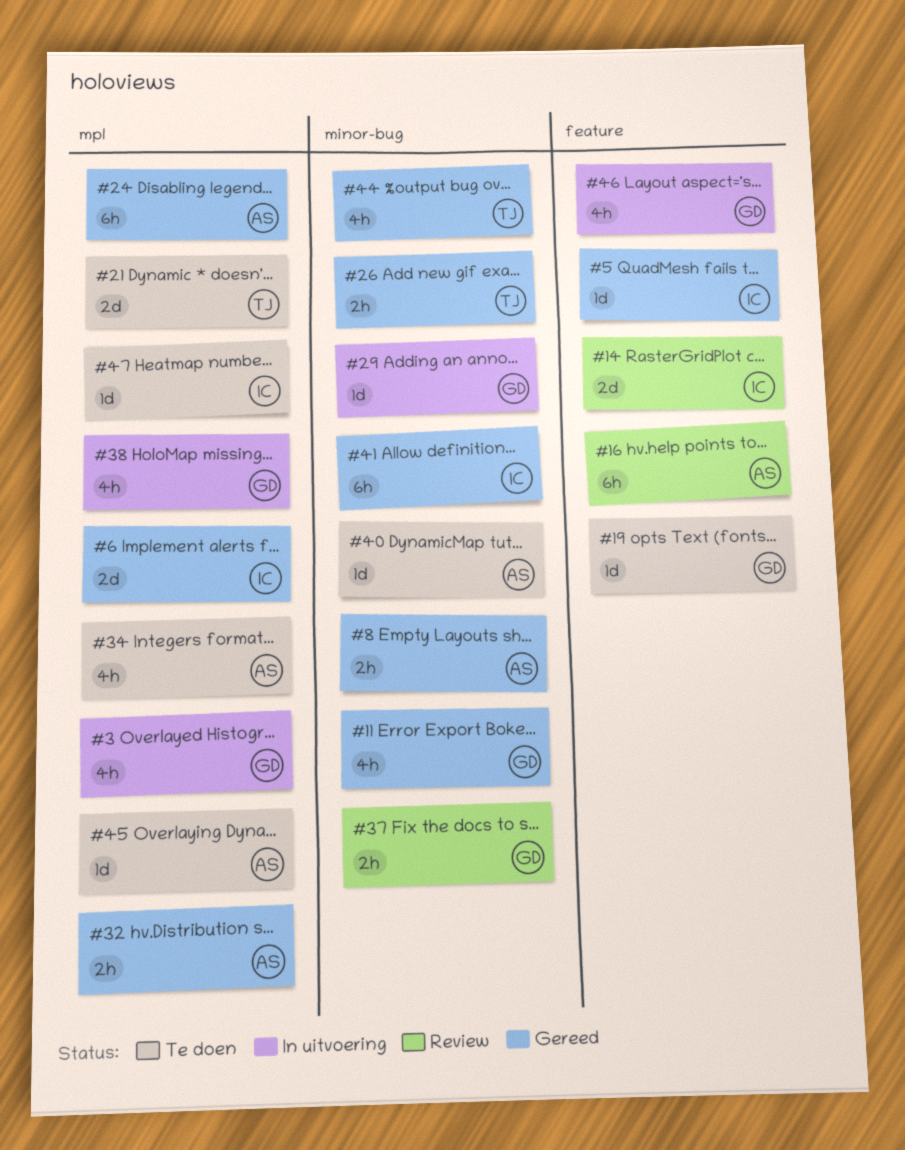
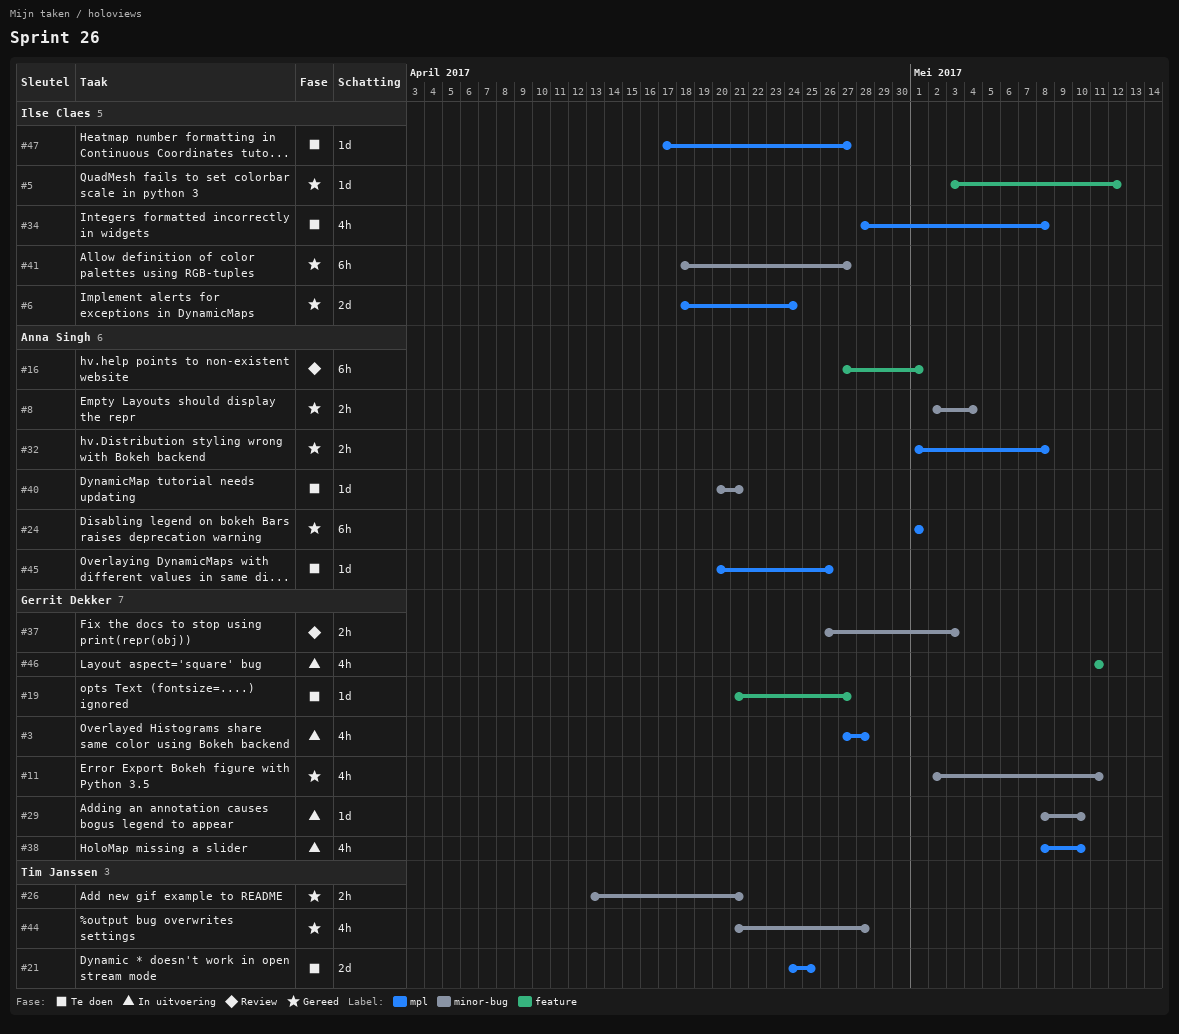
#14: present -> none
#34, owner: Anna Singh -> Ilse Claes

